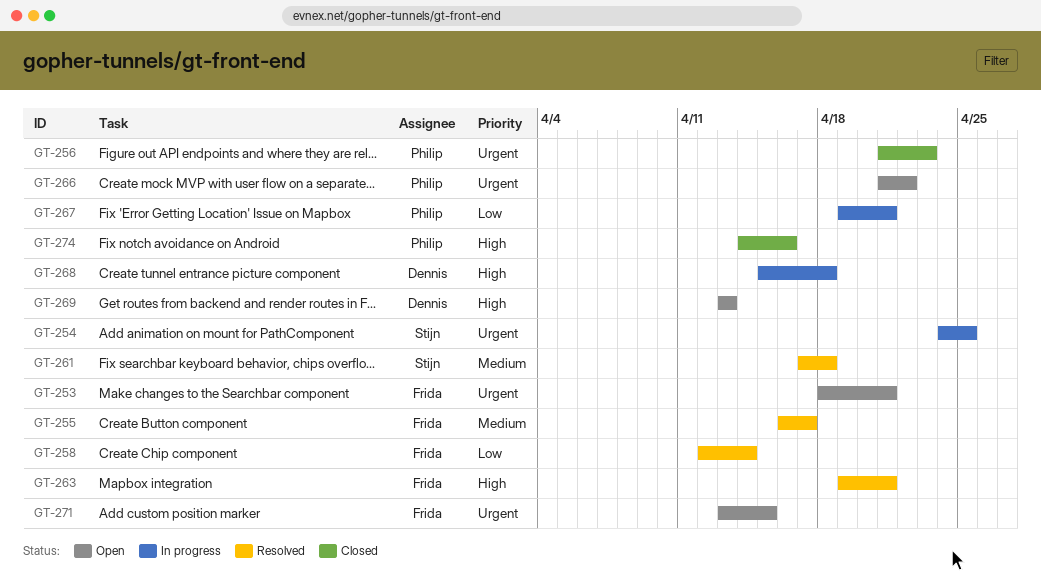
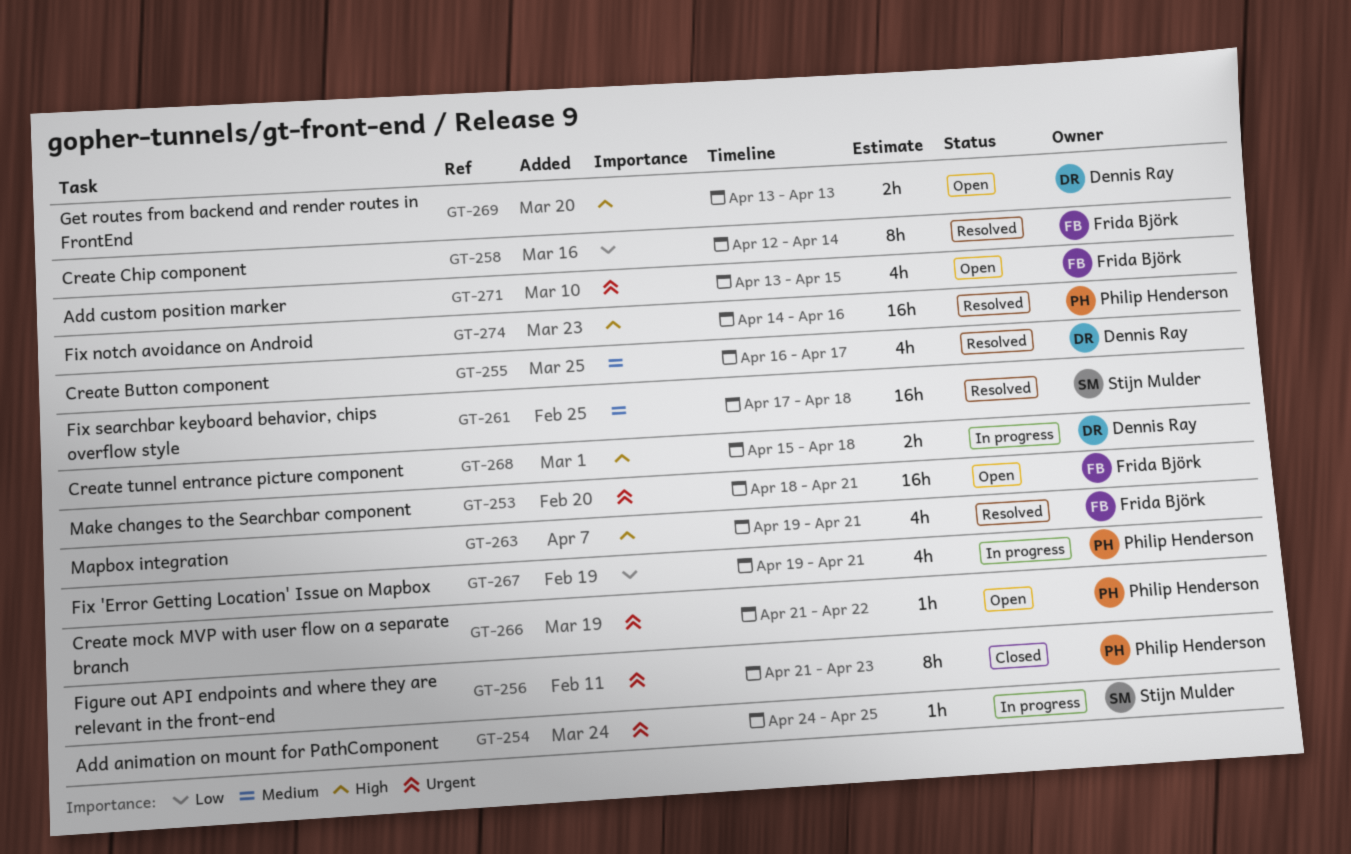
GT-255, owner: Frida Björk -> Dennis Ray
GT-274, status: Closed -> Resolved

